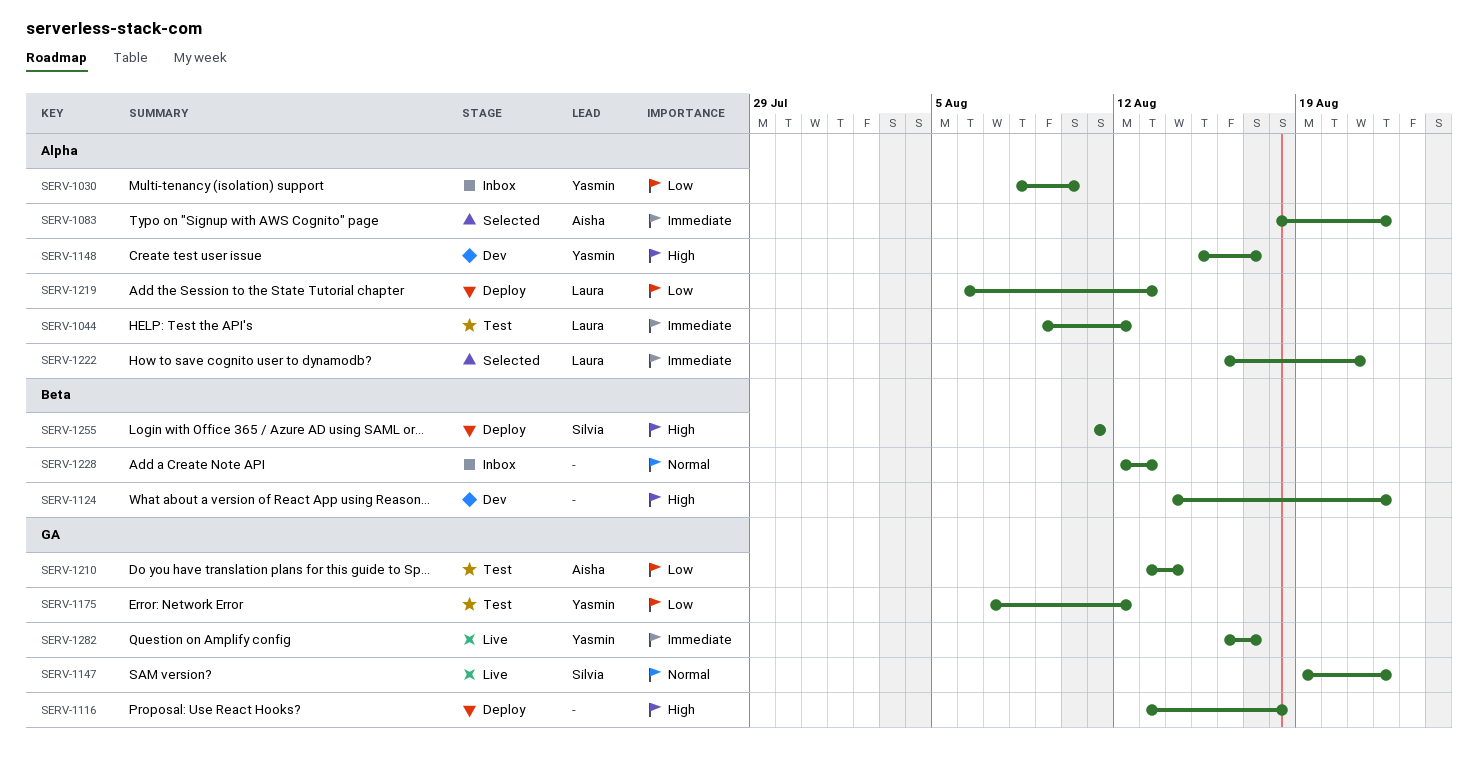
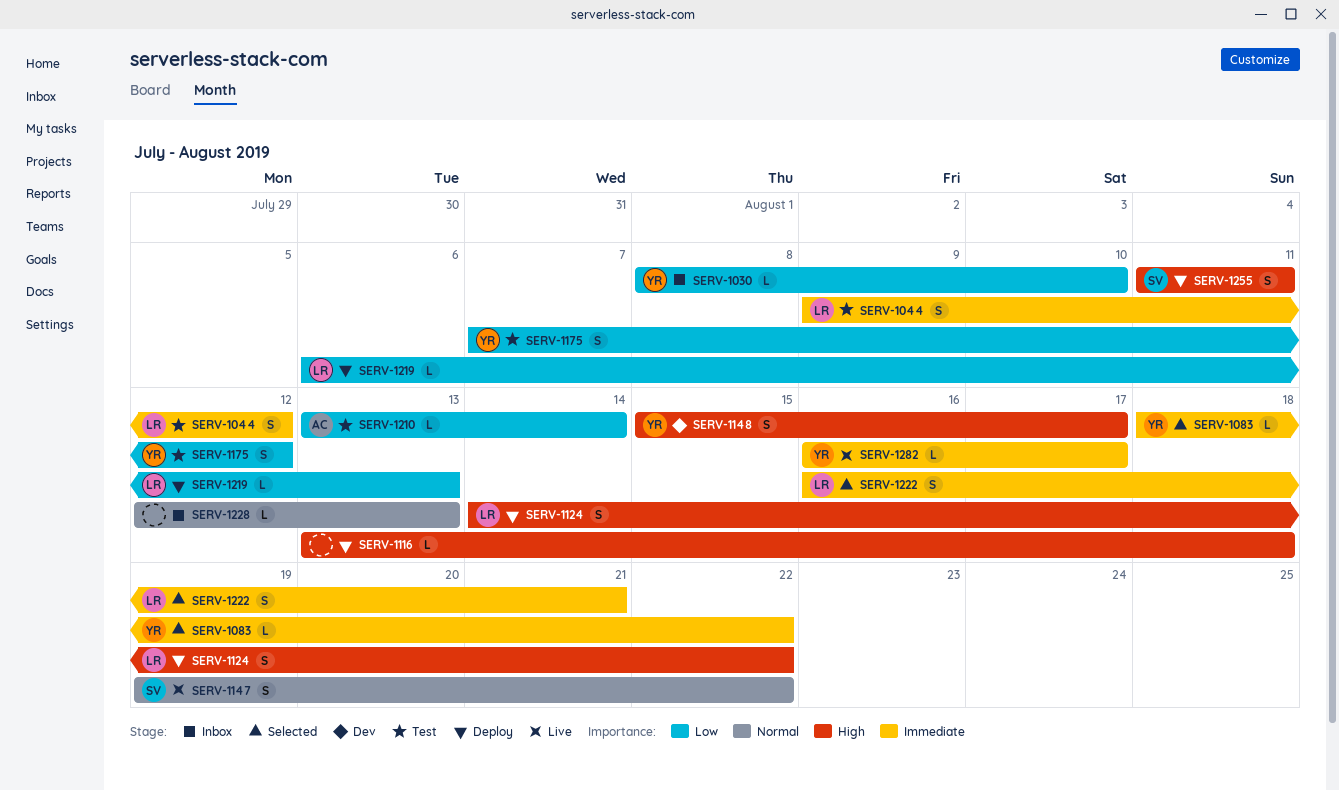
SERV-1083, owner: Aisha -> Yasmin
SERV-1124, status: Dev -> Deploy
SERV-1124, owner: none -> Laura

